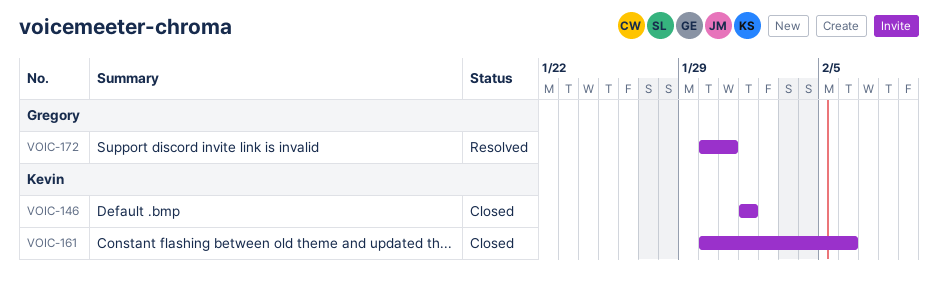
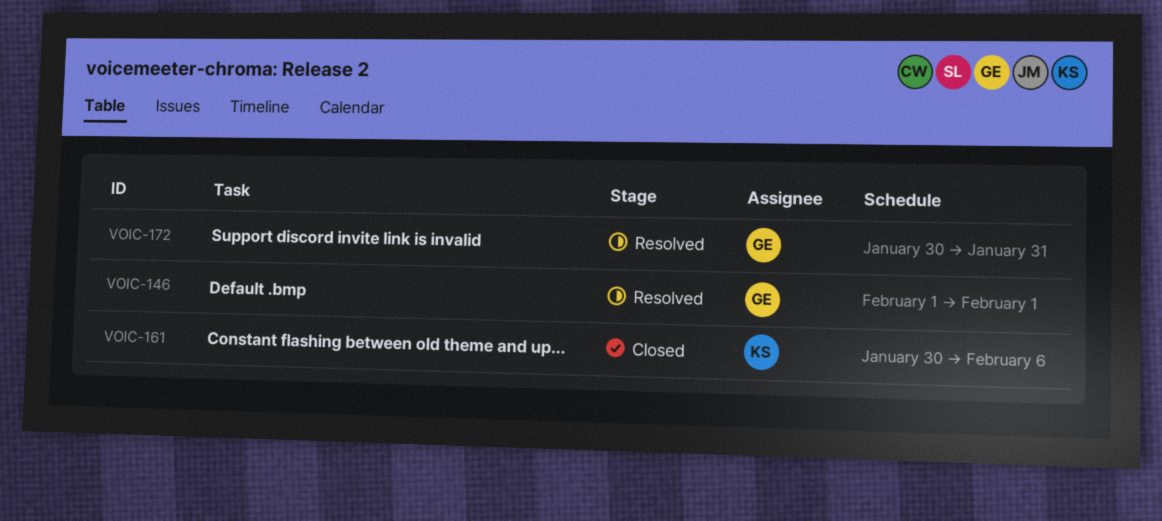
VOIC-146, status: Closed -> Resolved
VOIC-146, owner: Kevin -> Gregory

